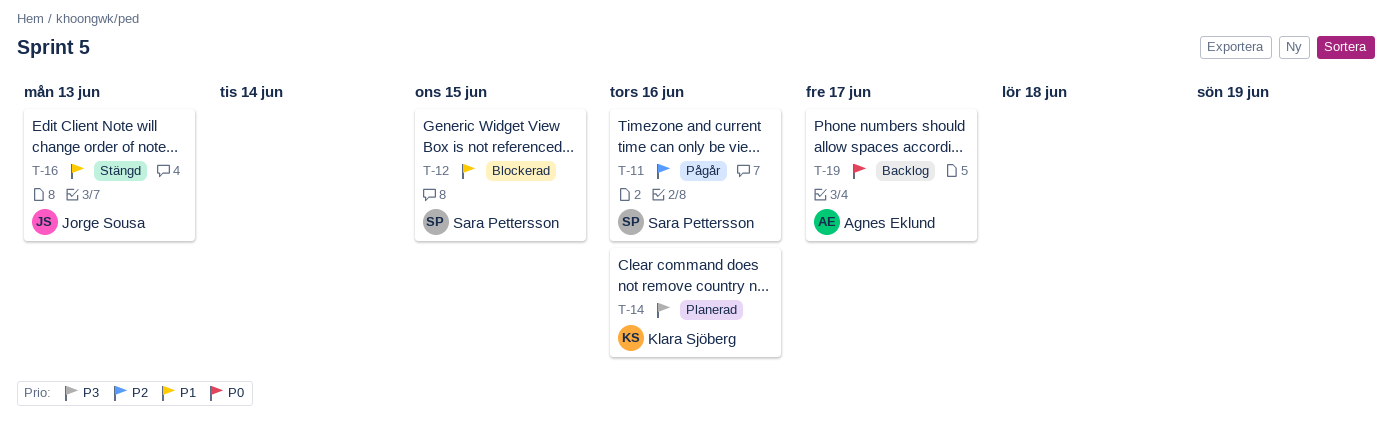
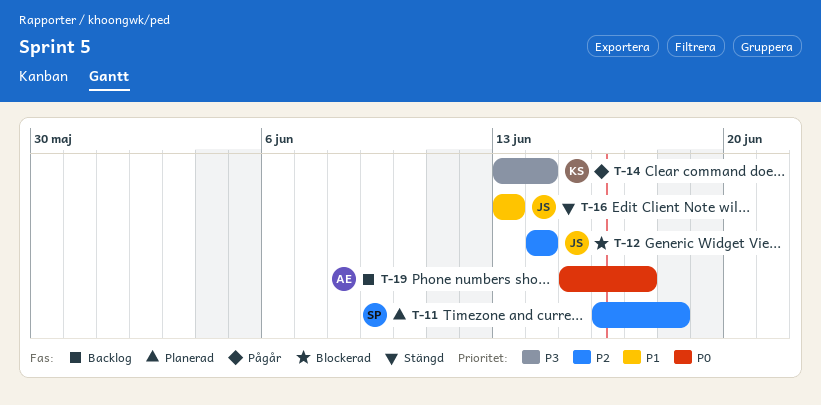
T-11, status: Pågår -> Planerad
T-11, due: Jun 16 -> Jun 18
T-12, owner: Sara Pettersson -> Jorge Sousa
T-12, priority: P1 -> P2
T-12, due: Jun 15 -> Jun 14
T-14, status: Planerad -> Pågår
T-14, due: Jun 16 -> Jun 14

